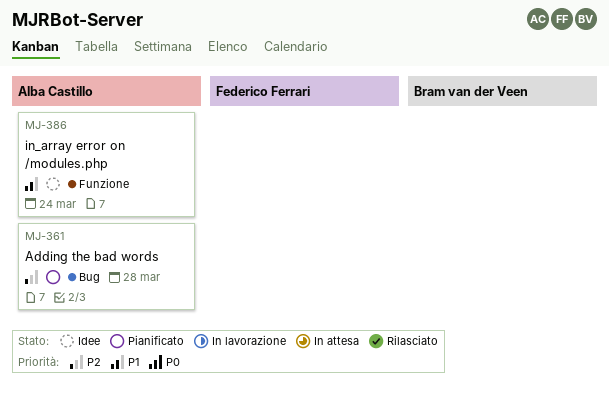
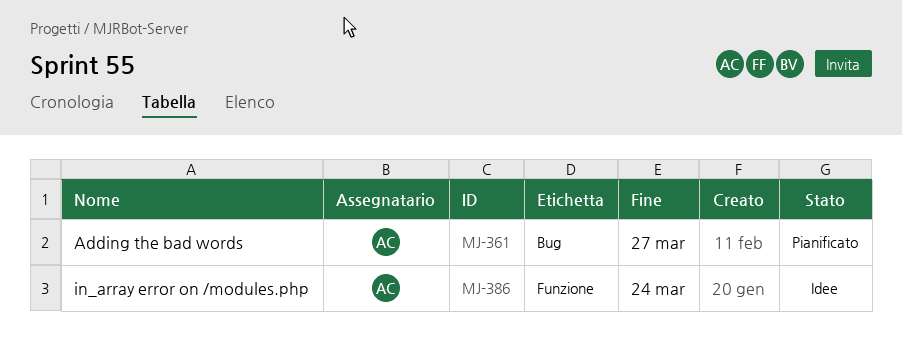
MJ-361, due: Mar 28 -> Mar 27

